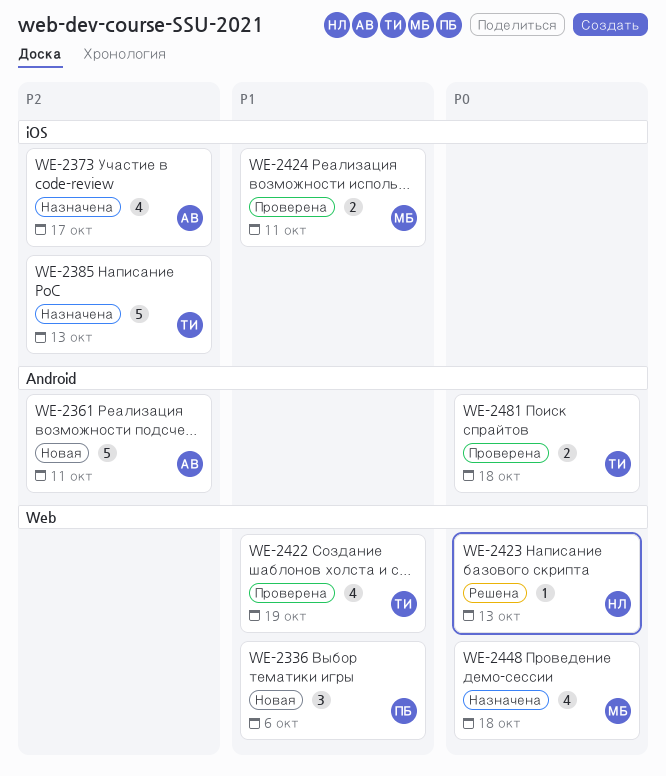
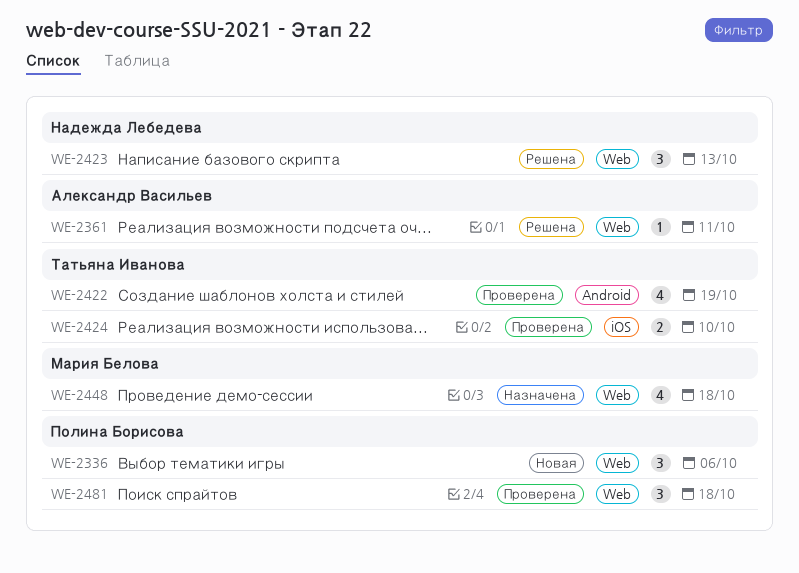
WE-2361, status: Новая -> Решена
WE-2361, label: Android -> Web
WE-2361, estimate: 5 -> 1
WE-2373: present -> none
WE-2385: present -> none
WE-2422, label: Web -> Android
WE-2423, estimate: 1 -> 3
WE-2424, owner: Мария Белова -> Татьяна Иванова
WE-2424, due: Oct 11 -> Oct 10
WE-2481, owner: Татьяна Иванова -> Полина Борисова
WE-2481, label: Android -> Web
WE-2481, estimate: 2 -> 3

